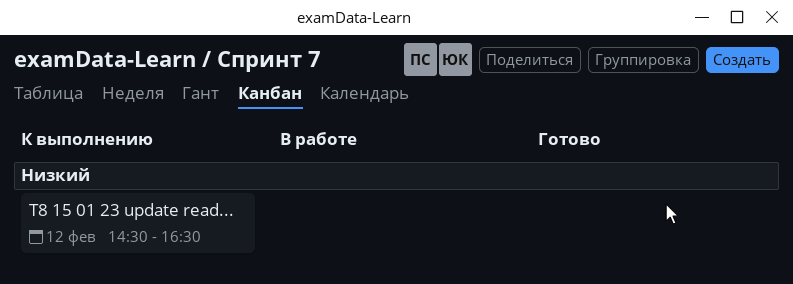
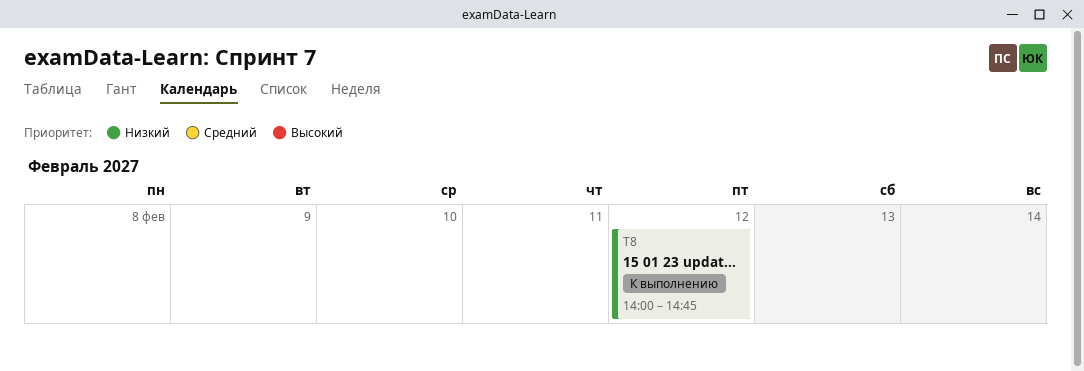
T8, begins: 14:30 -> 14:00
T8, ends: 16:30 -> 14:45

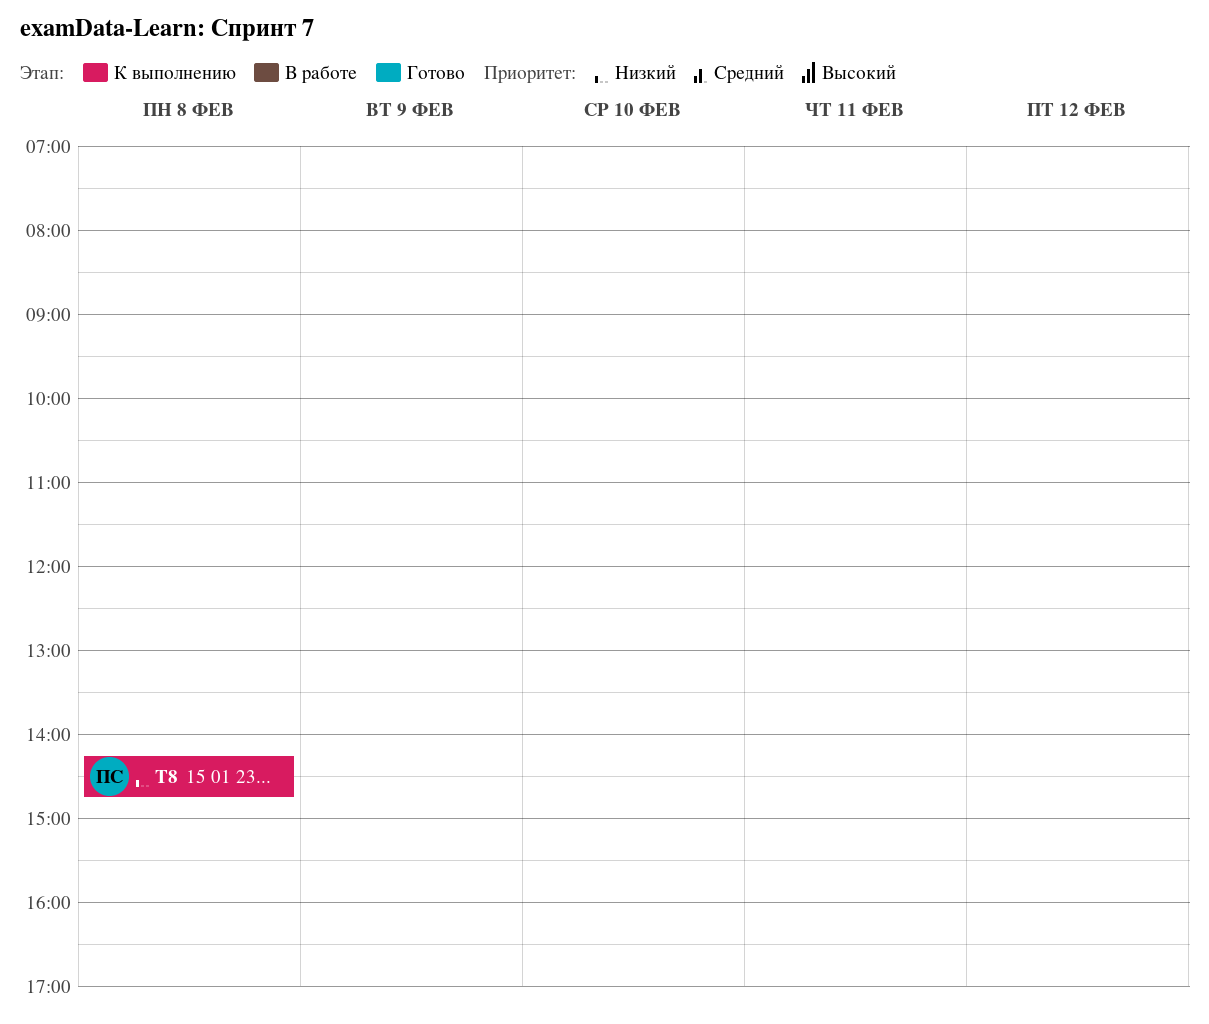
T8, day: Feb 12 -> Feb 8
T8, begins: 14:00 -> 14:15

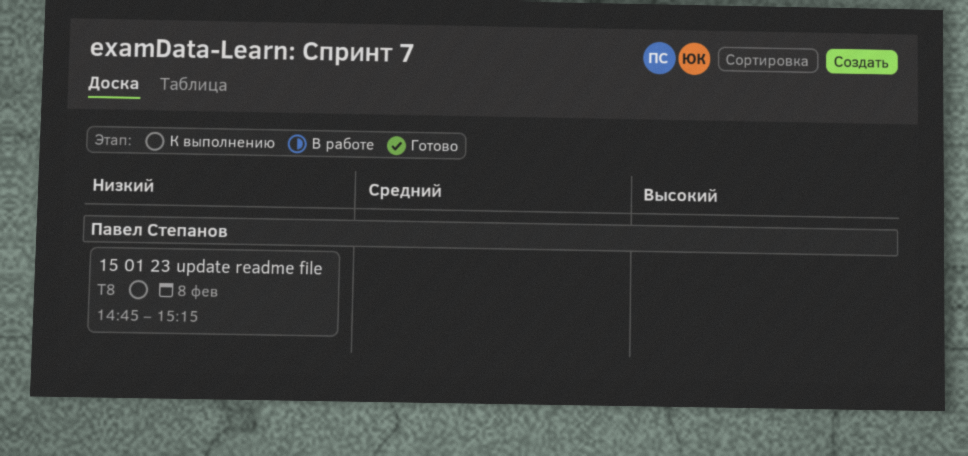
T8, begins: 14:15 -> 14:45
T8, ends: 14:45 -> 15:15

